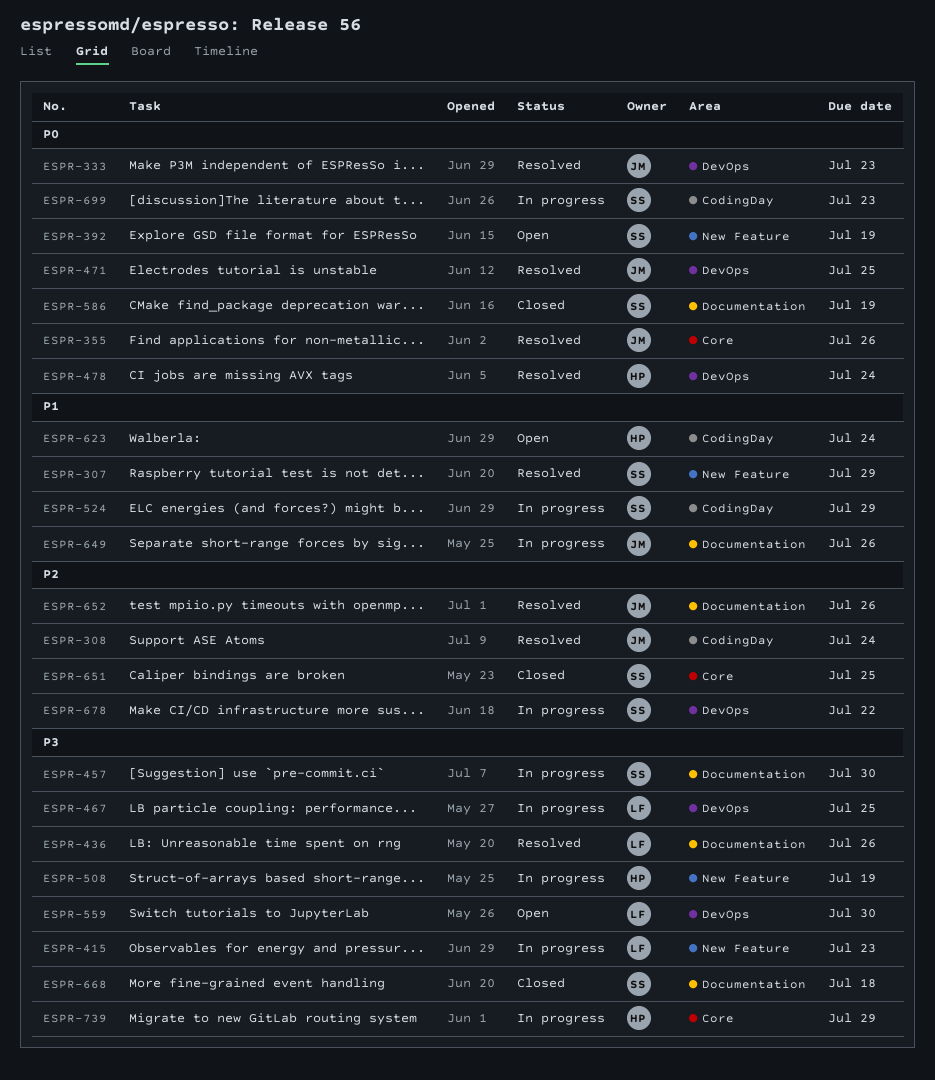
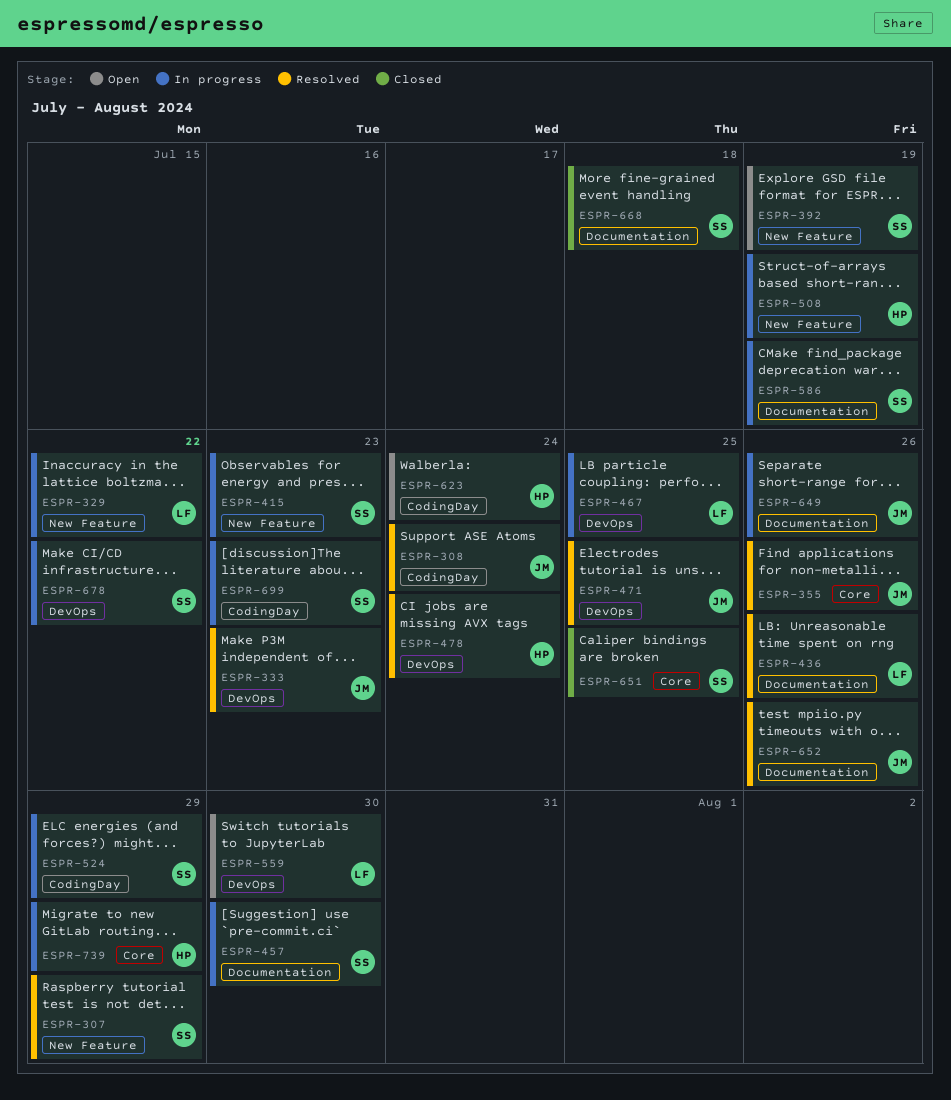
ESPR-329: none -> present
ESPR-415, owner: LF -> SS
ESPR-586, status: Closed -> In progress

